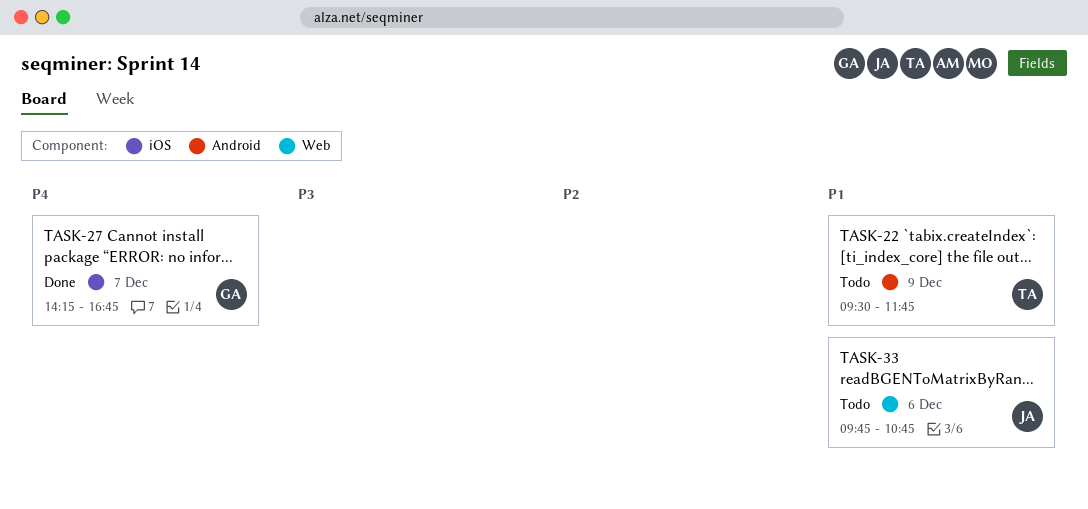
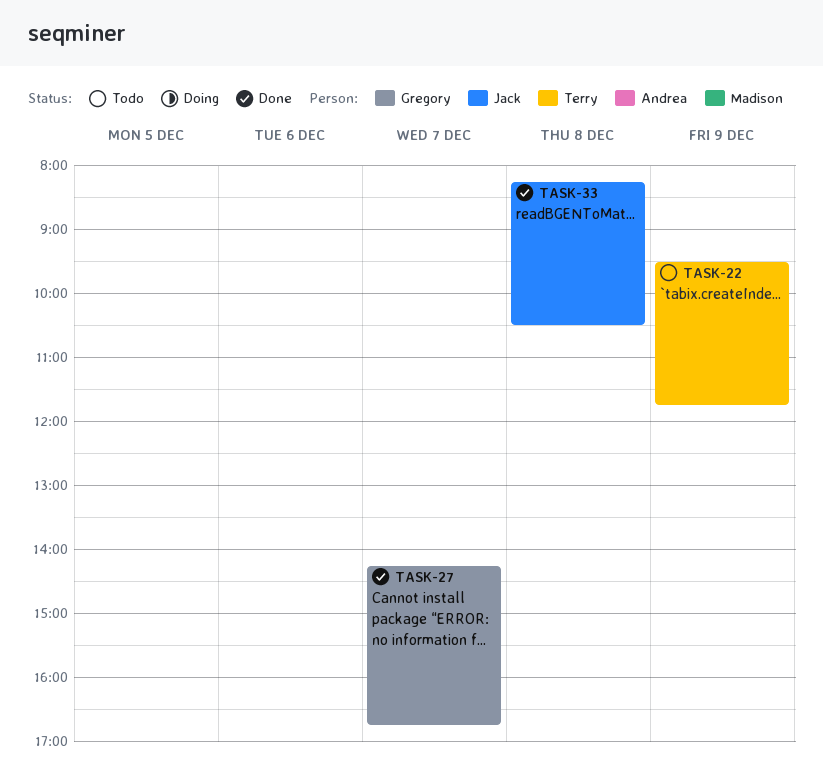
TASK-33, status: Todo -> Done
TASK-33, day: Dec 6 -> Dec 8
TASK-33, begins: 09:45 -> 08:15
TASK-33, ends: 10:45 -> 10:30

